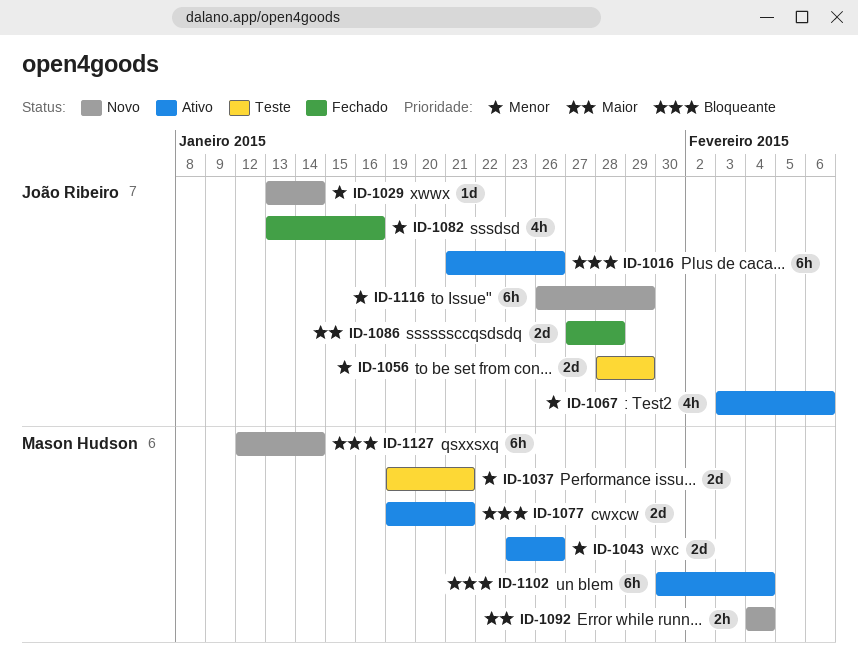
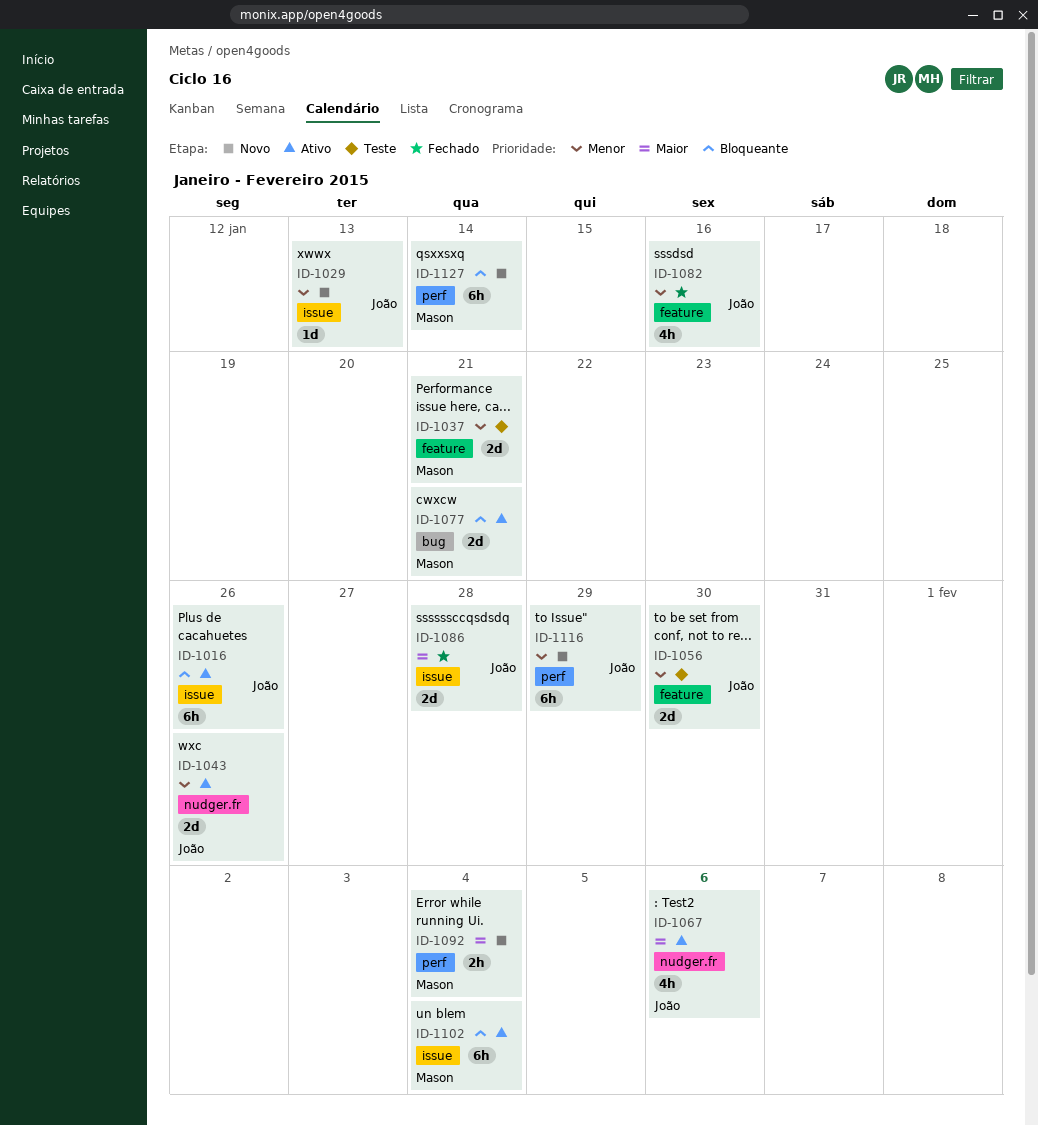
ID-1029, due: Jan 14 -> Jan 13
ID-1043, owner: Mason Hudson -> João Ribeiro
ID-1056, due: Jan 29 -> Jan 30
ID-1067, priority: Menor -> Maior

